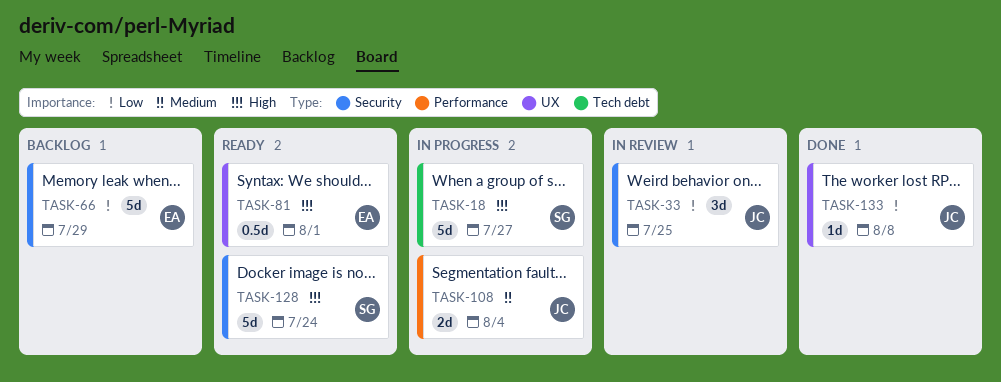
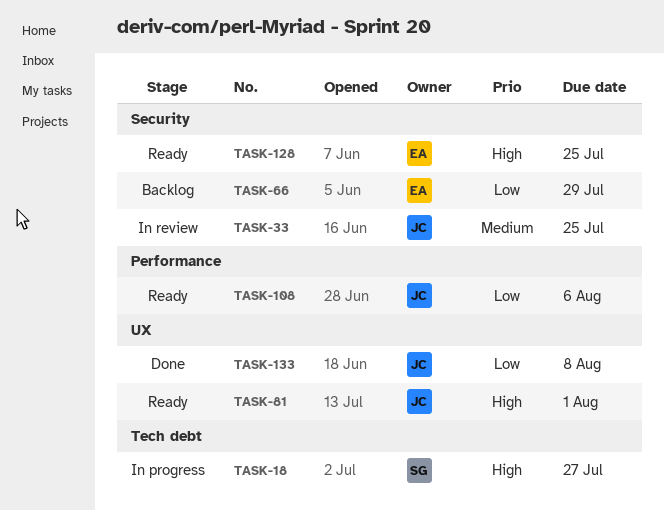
TASK-33, priority: Low -> Medium
TASK-81, owner: EA -> JC
TASK-108, status: In progress -> Ready
TASK-108, priority: Medium -> Low
TASK-108, due: Aug 4 -> Aug 6
TASK-128, owner: SG -> EA
TASK-128, due: Jul 24 -> Jul 25

